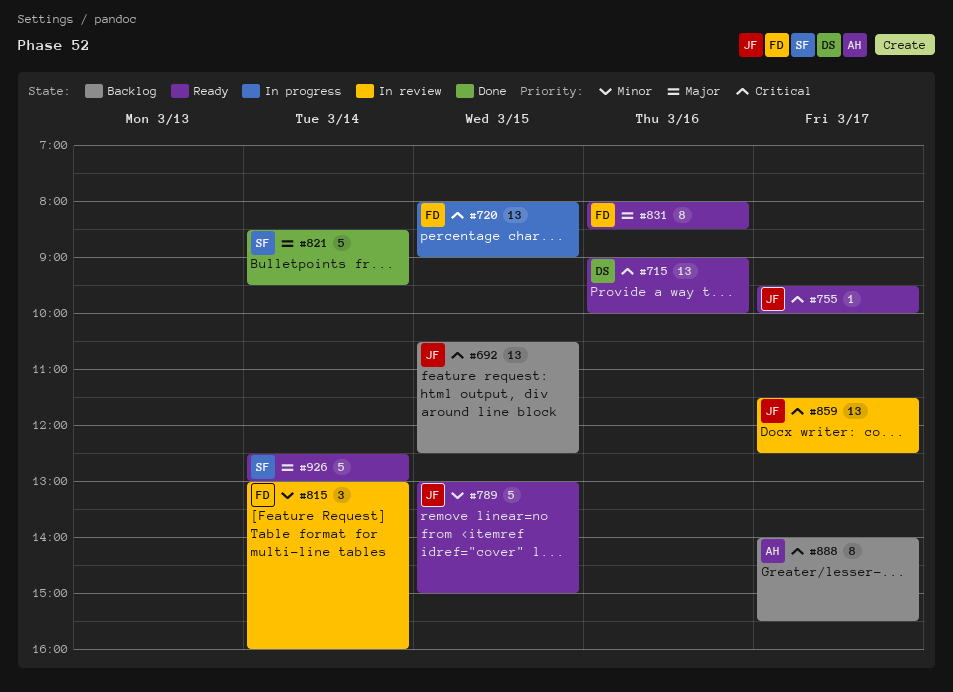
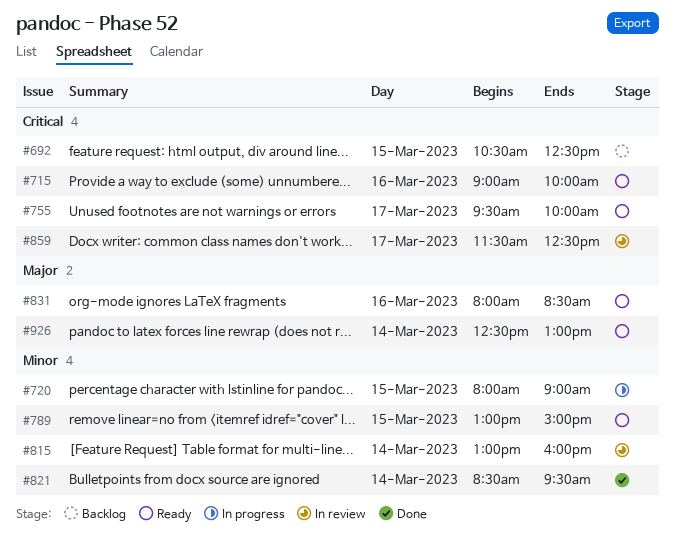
#720, priority: Critical -> Minor
#821, priority: Major -> Minor
#888: present -> none

